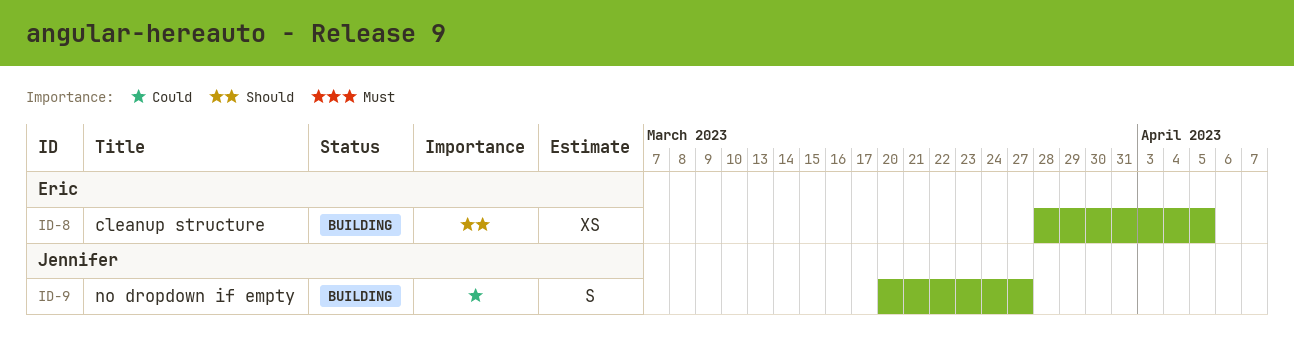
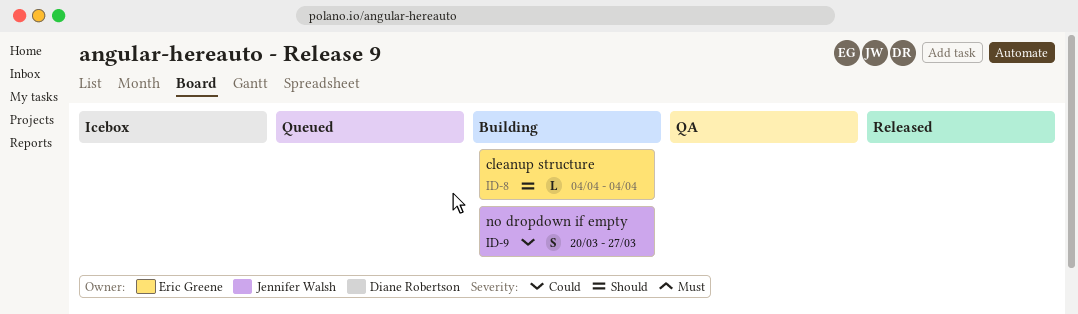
ID-8, estimate: XS -> L
ID-8, start: Mar 28 -> Apr 4
ID-8, due: Apr 5 -> Apr 4

